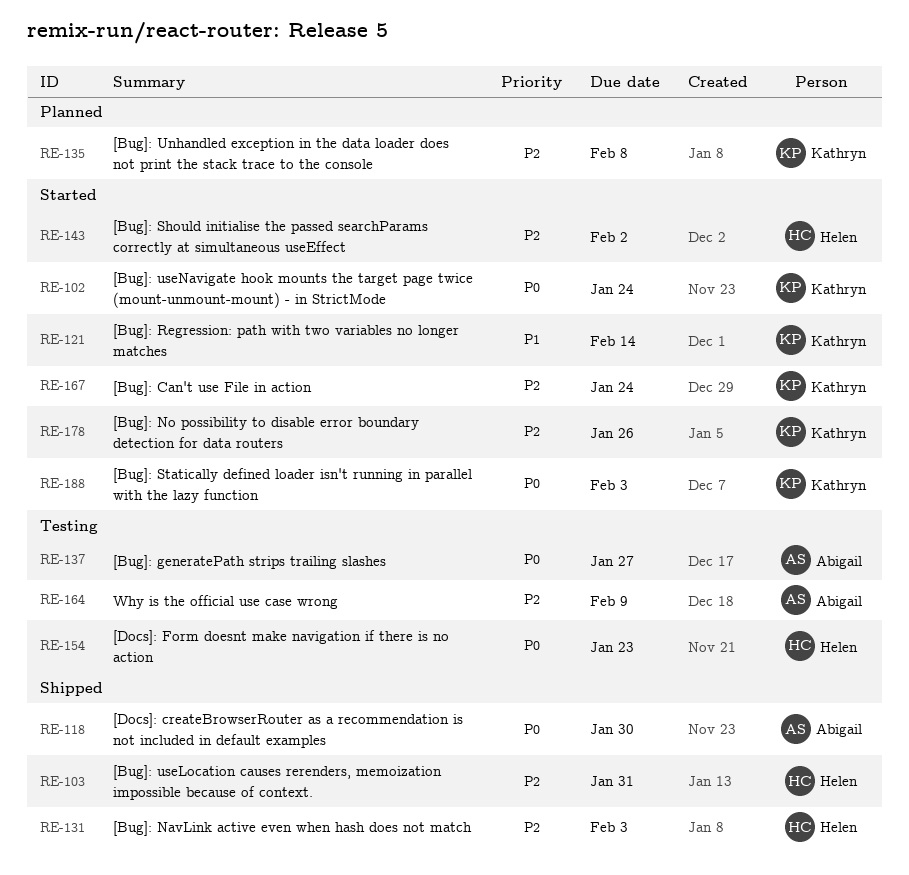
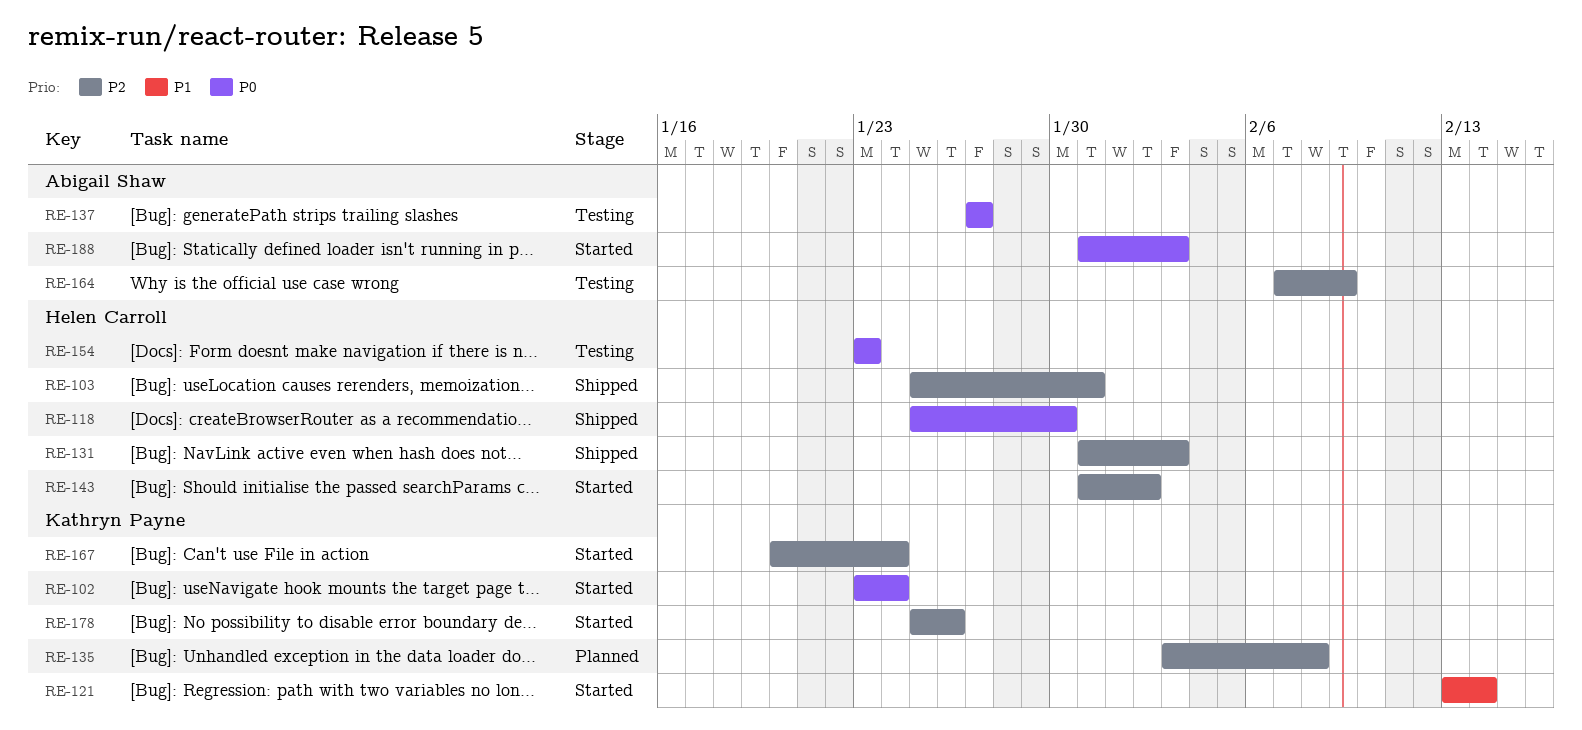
RE-118, owner: Abigail Shaw -> Helen Carroll
RE-188, owner: Kathryn Payne -> Abigail Shaw

